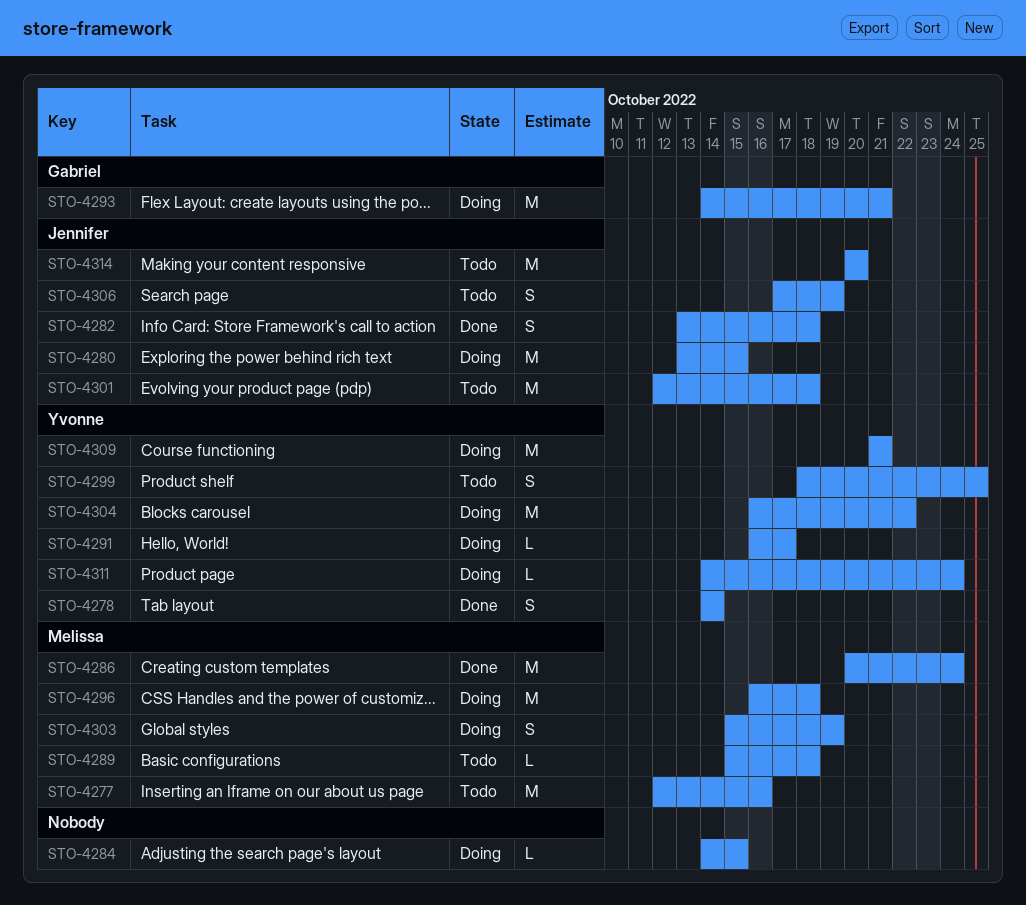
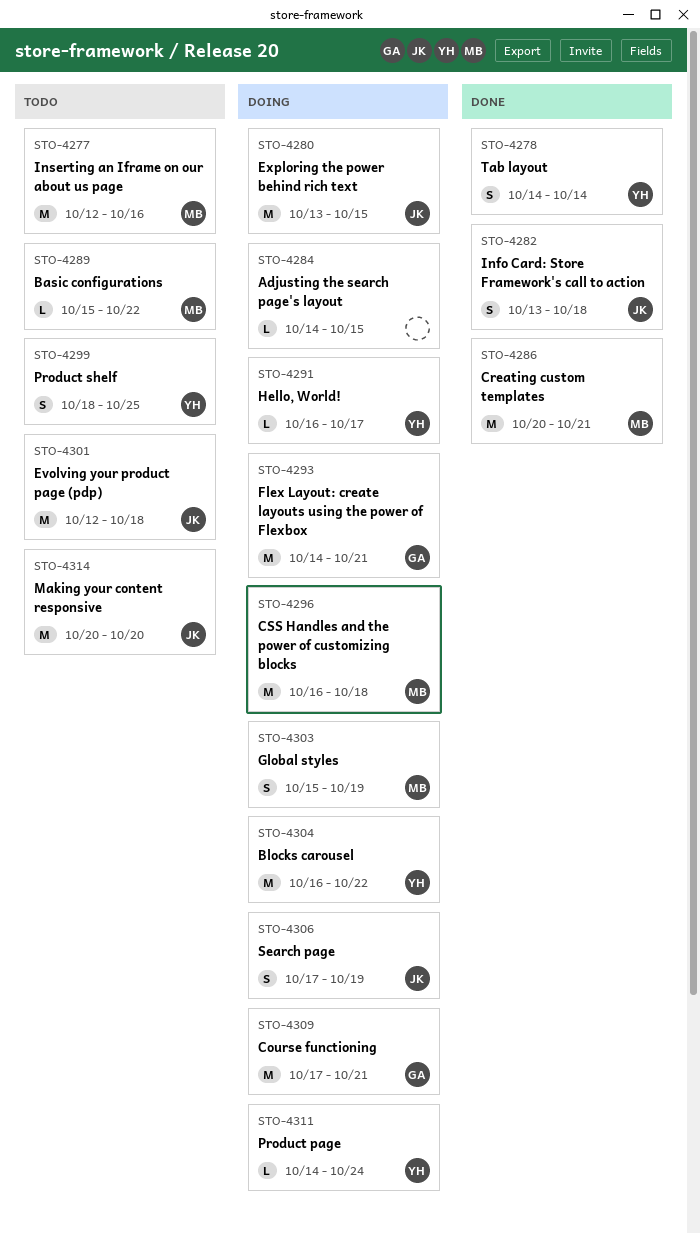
STO-4286, due: Oct 24 -> Oct 21
STO-4289, due: Oct 18 -> Oct 22
STO-4306, status: Todo -> Doing
STO-4309, owner: Yvonne -> Gabriel
STO-4309, start: Oct 21 -> Oct 17

